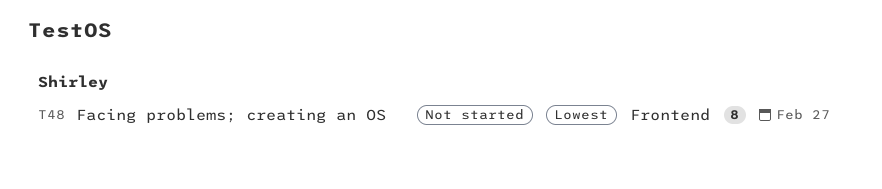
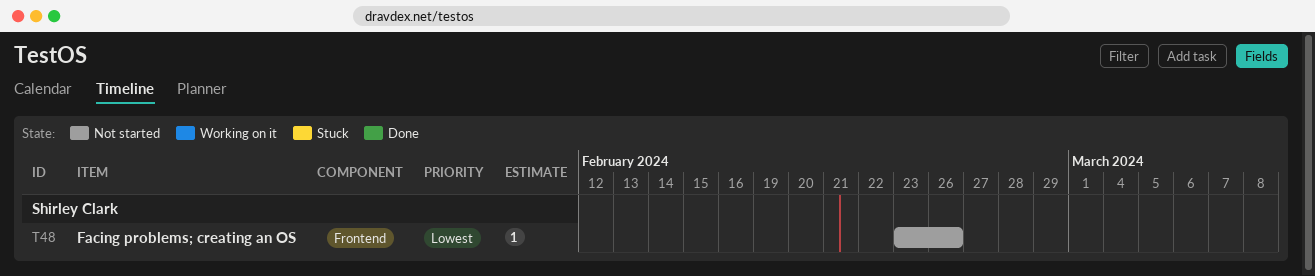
T48, estimate: 8 -> 1
T48, due: Feb 27 -> Feb 26

